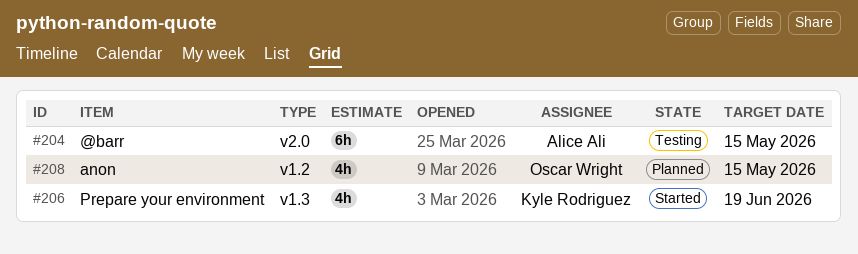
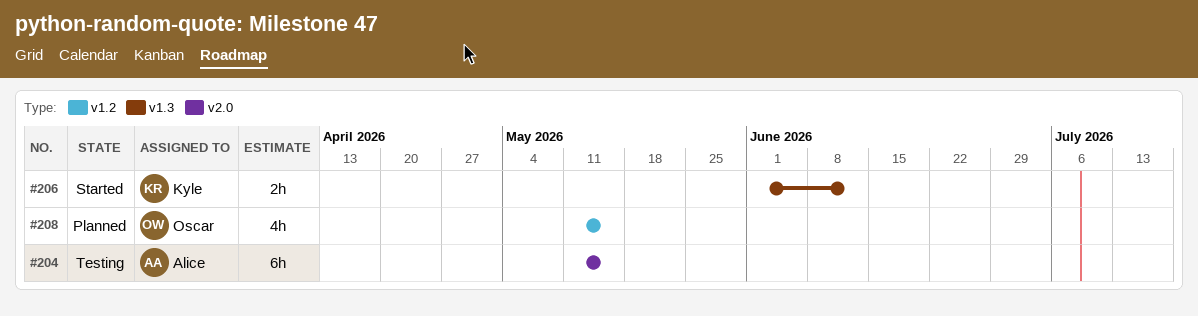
#206, estimate: 4h -> 2h
#206, due: Jun 19 -> Jun 12

